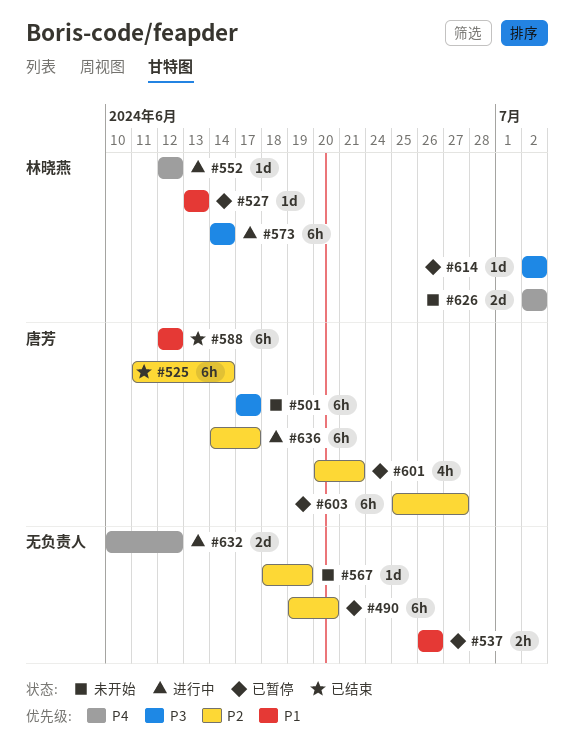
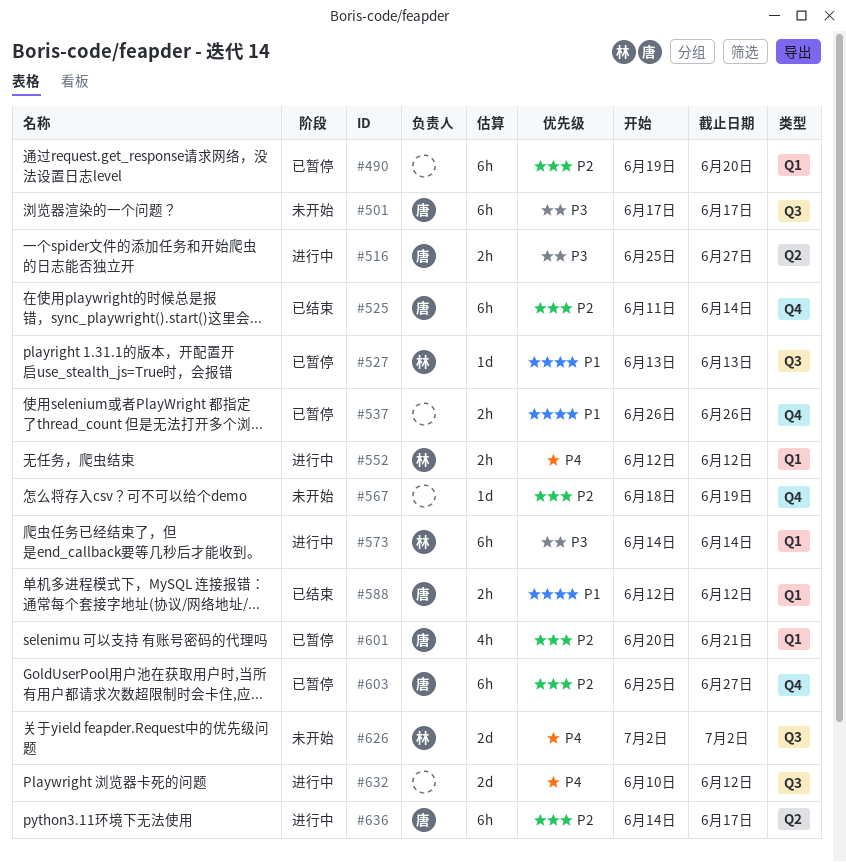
#516: none -> present
#552, estimate: 1d -> 2h
#588, estimate: 6h -> 2h
#614: present -> none

